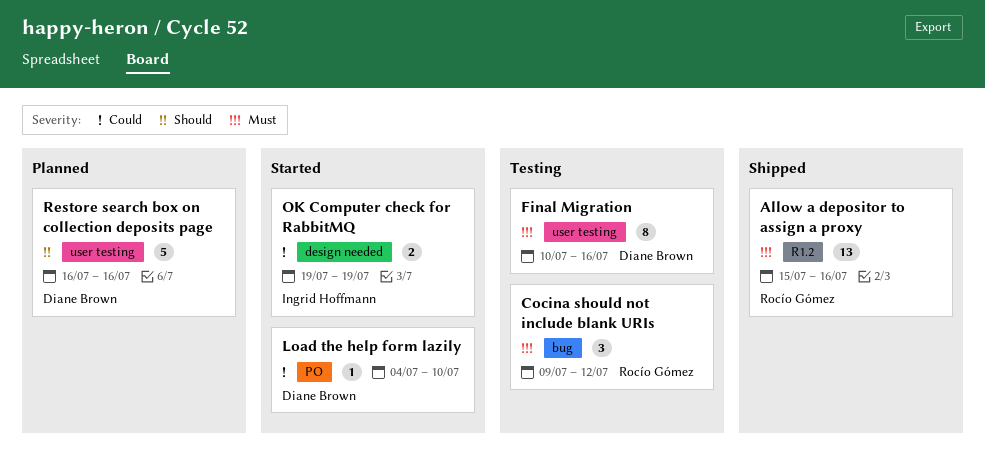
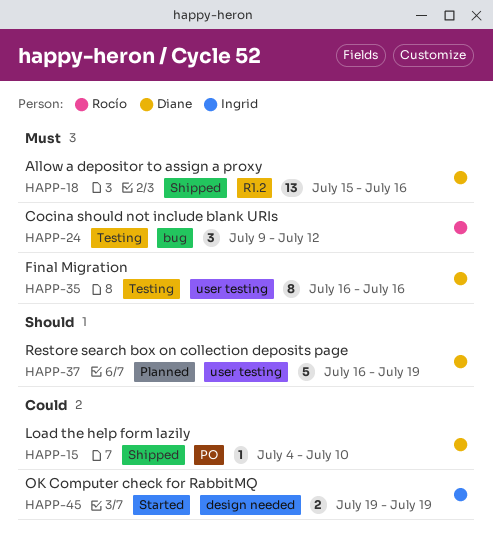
Allow a depositor to assign a proxy, owner: Rocío Gómez -> Diane Brown
Final Migration, start: Jul 10 -> Jul 16
Load the help form lazily, status: Started -> Shipped
Restore search box on collection deposits page, due: Jul 16 -> Jul 19

